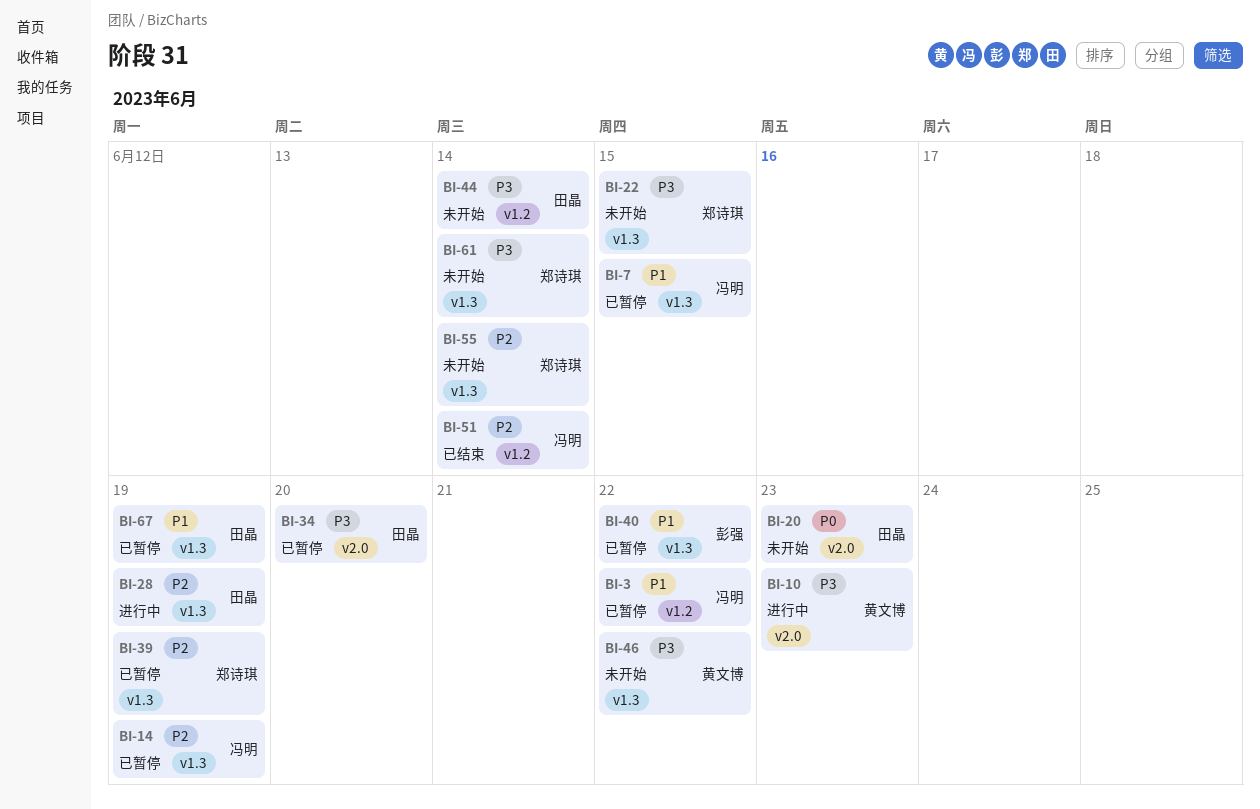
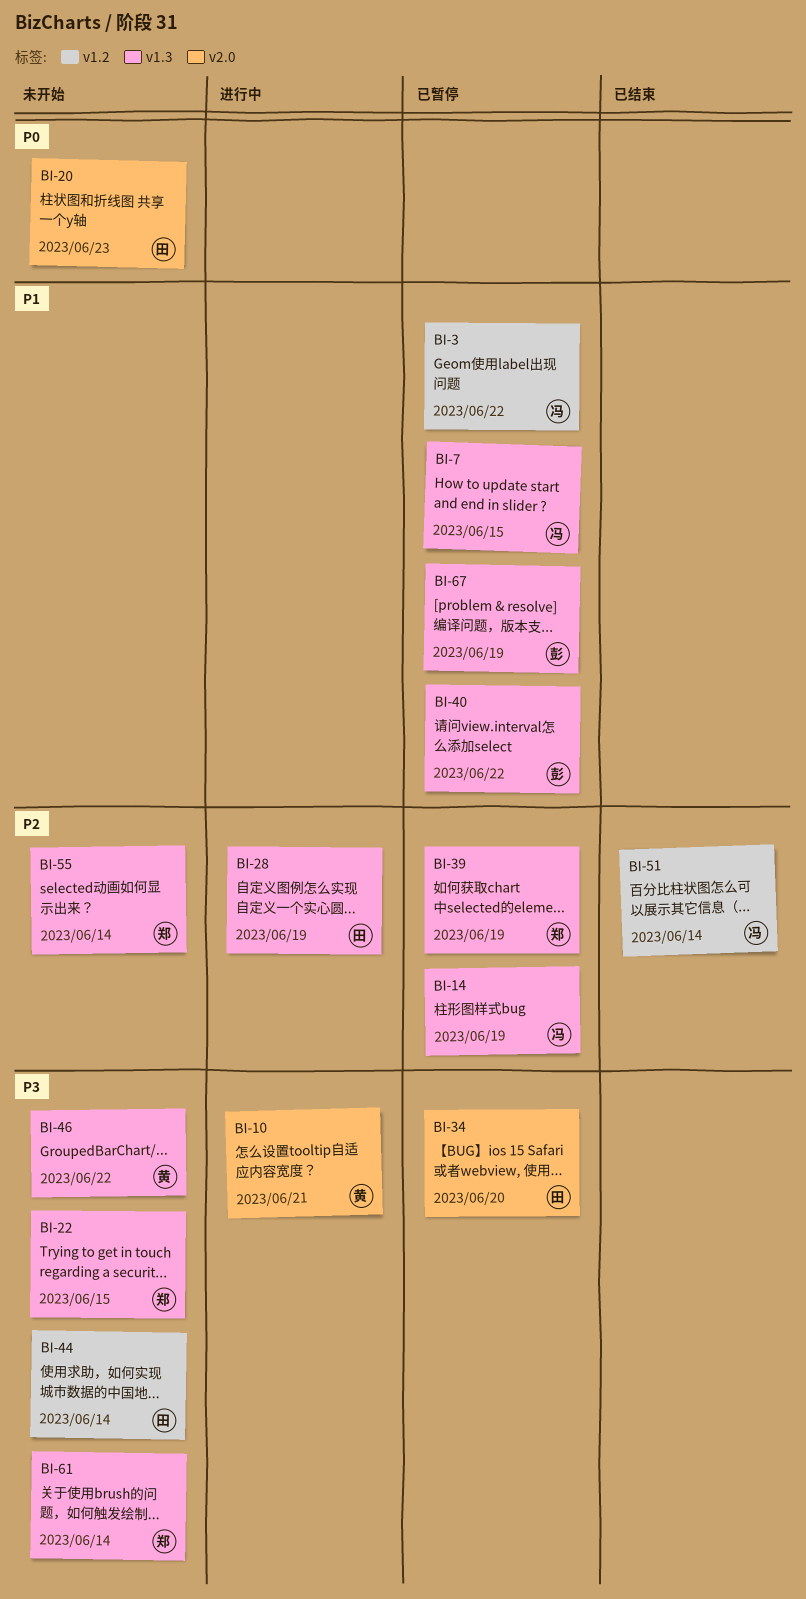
BI-10, due: Jun 23 -> Jun 21
BI-67, owner: 田晶 -> 彭强

